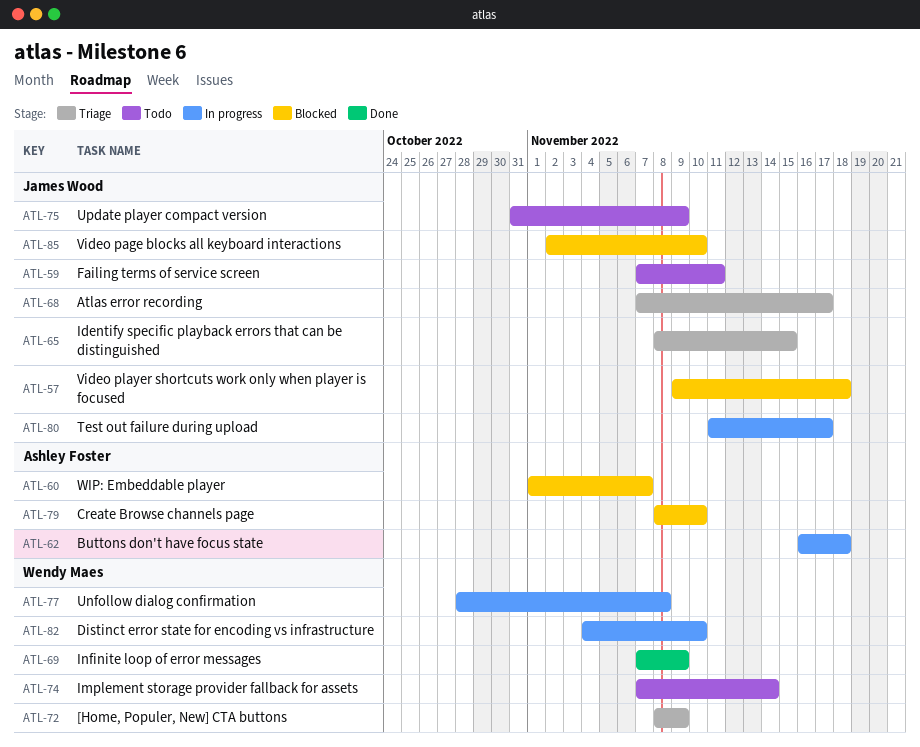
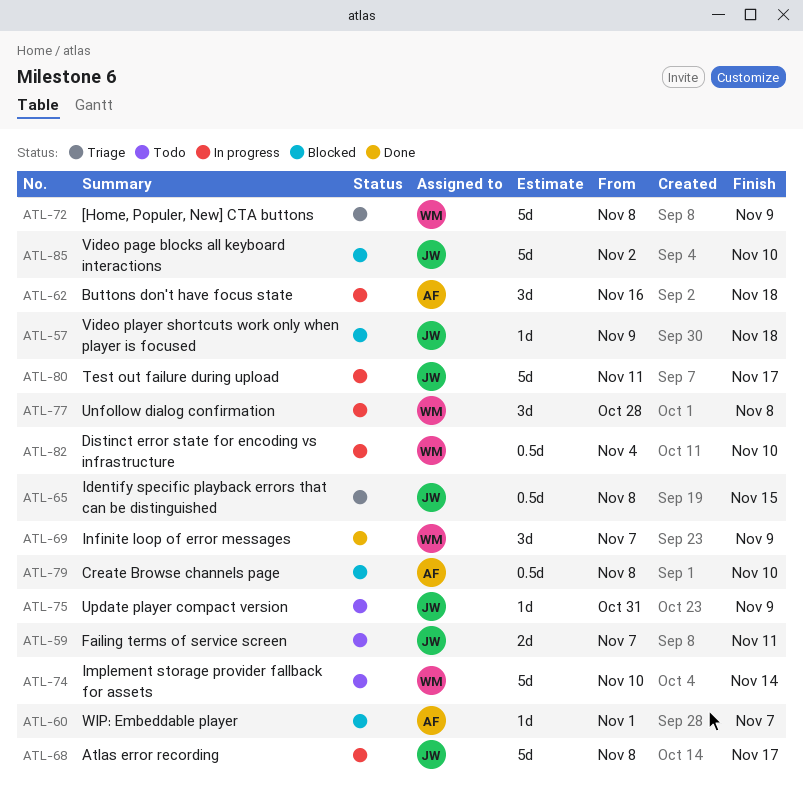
ATL-68, status: Triage -> In progress
ATL-68, start: Nov 7 -> Nov 8
ATL-74, start: Nov 7 -> Nov 10

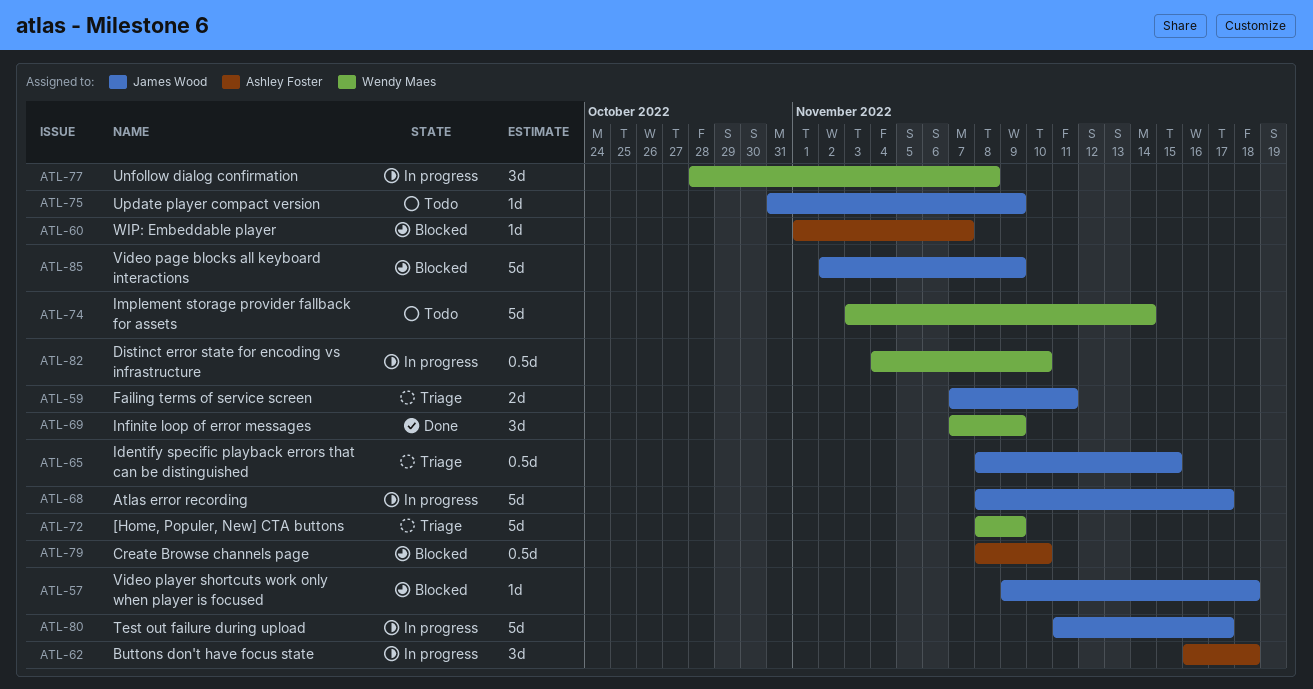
ATL-59, status: Todo -> Triage
ATL-74, start: Nov 10 -> Nov 3
ATL-85, due: Nov 10 -> Nov 9

